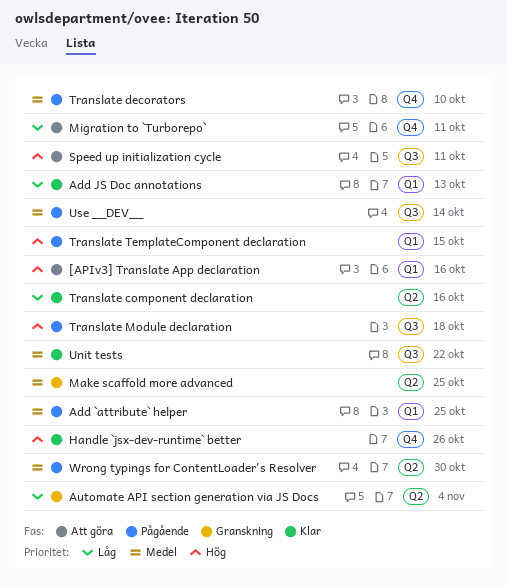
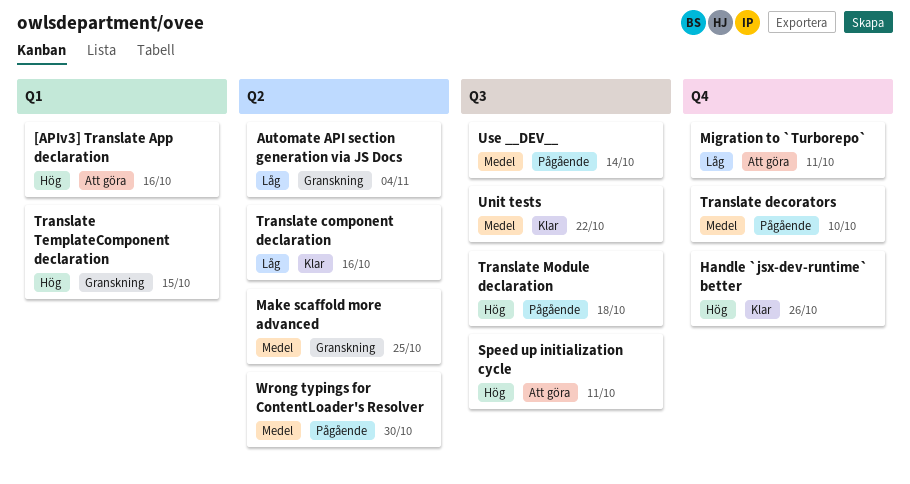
Add `attribute` helper: present -> none
Add JS Doc annotations: present -> none
Translate TemplateComponent declaration, status: Pågående -> Granskning

